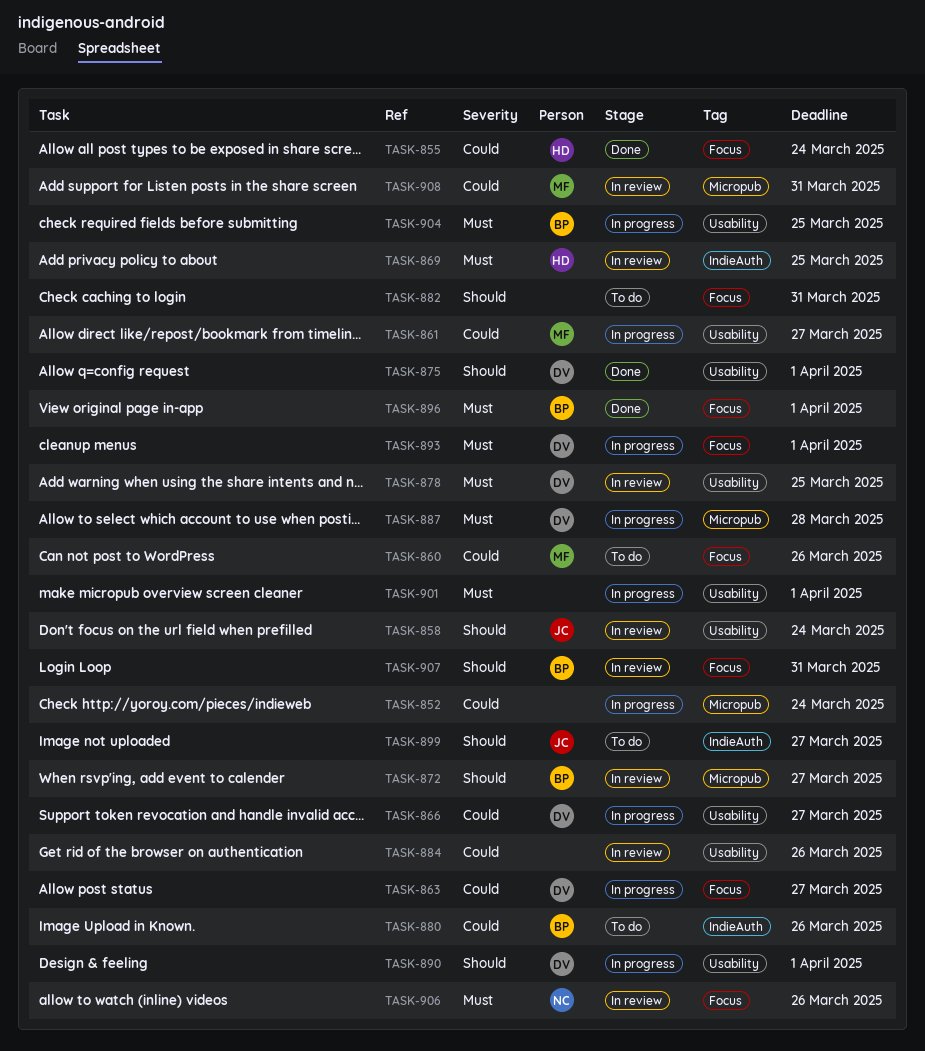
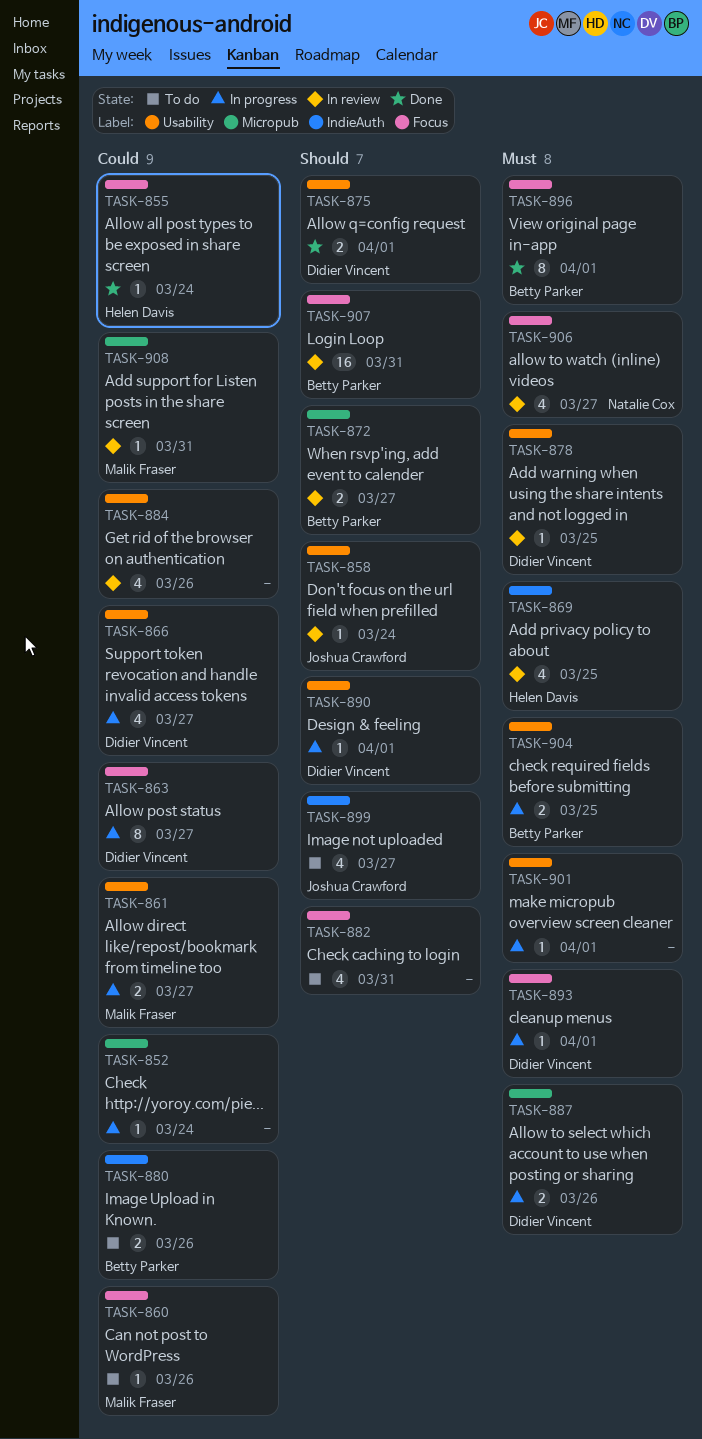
TASK-887, due: Mar 28 -> Mar 26
TASK-906, due: Mar 26 -> Mar 27

